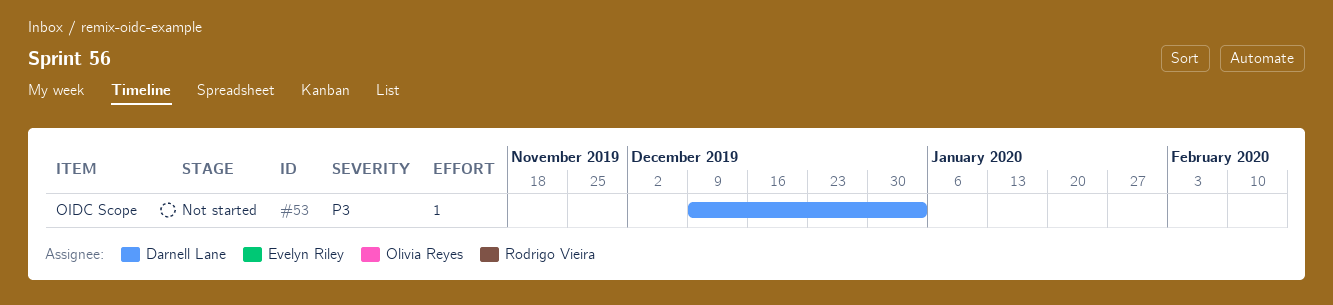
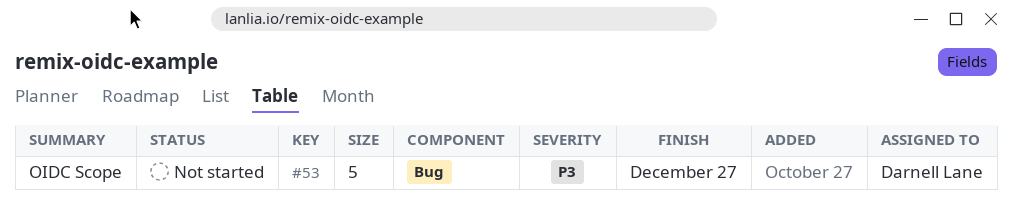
#53, estimate: 1 -> 5
#53, due: Jan 3 -> Dec 27

